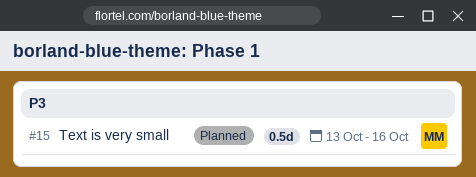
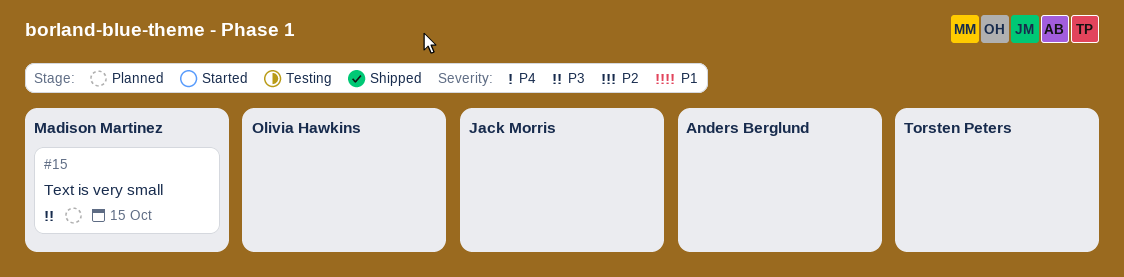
#15, due: Oct 16 -> Oct 15

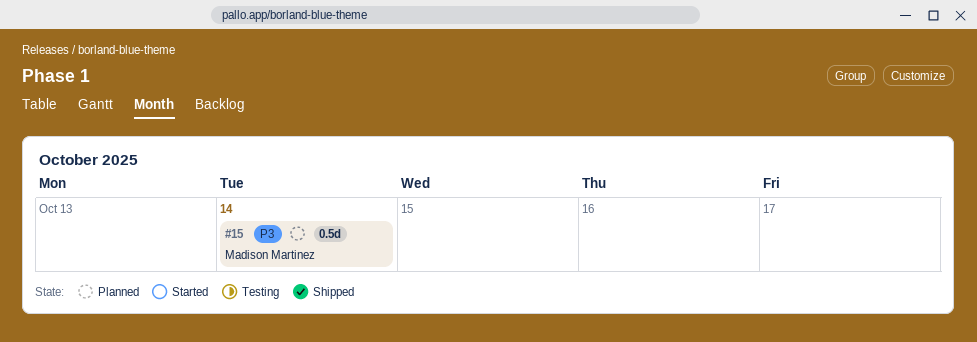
#15, due: Oct 15 -> Oct 14

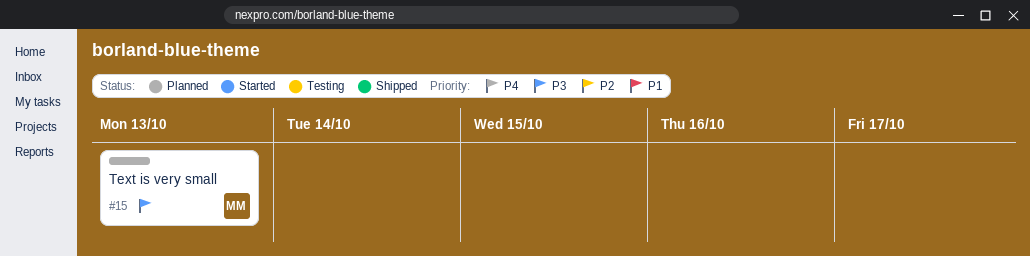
#15, due: Oct 14 -> Oct 13

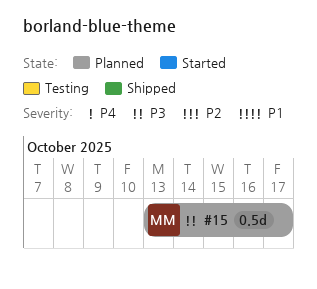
#15, due: Oct 13 -> Oct 17

